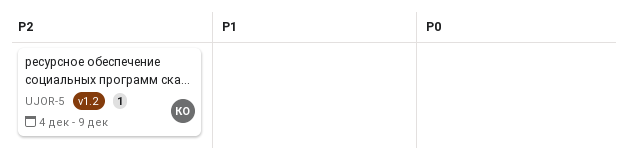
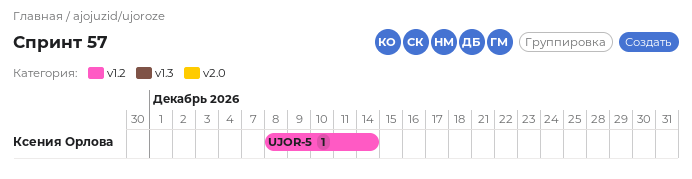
UJOR-5, start: Dec 4 -> Dec 8
UJOR-5, due: Dec 9 -> Dec 14

